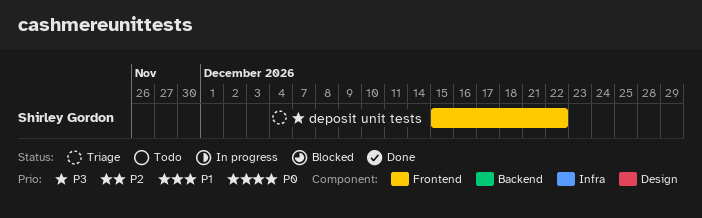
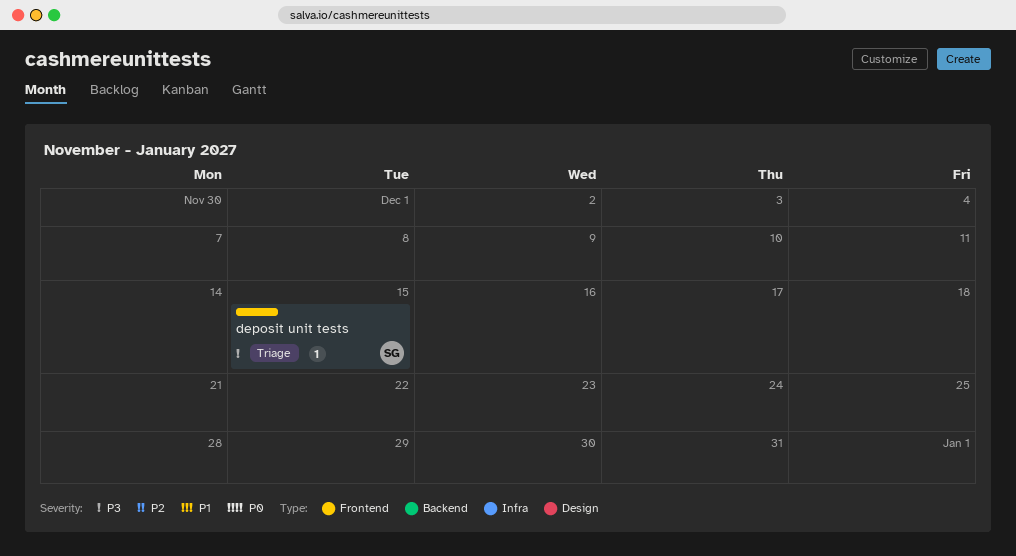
deposit unit tests, due: Dec 22 -> Dec 15

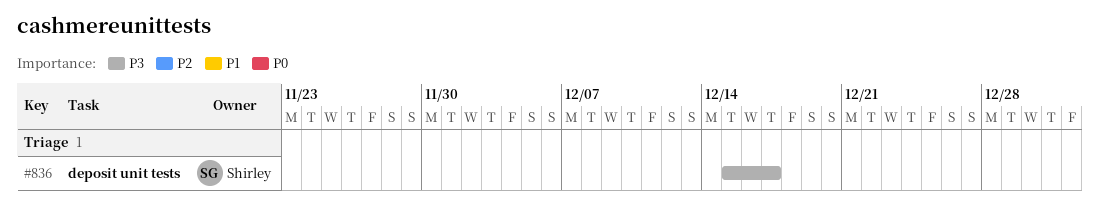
deposit unit tests, due: Dec 15 -> Dec 17

